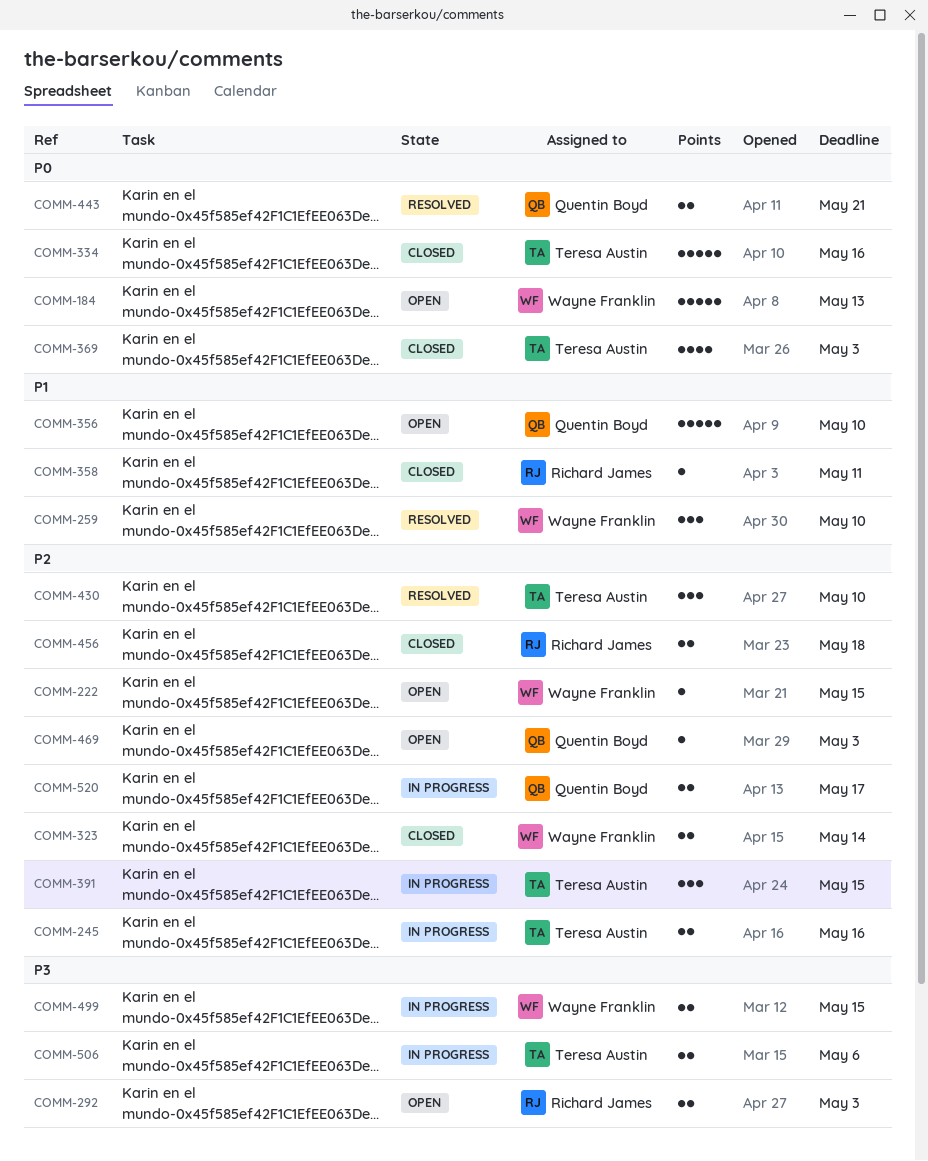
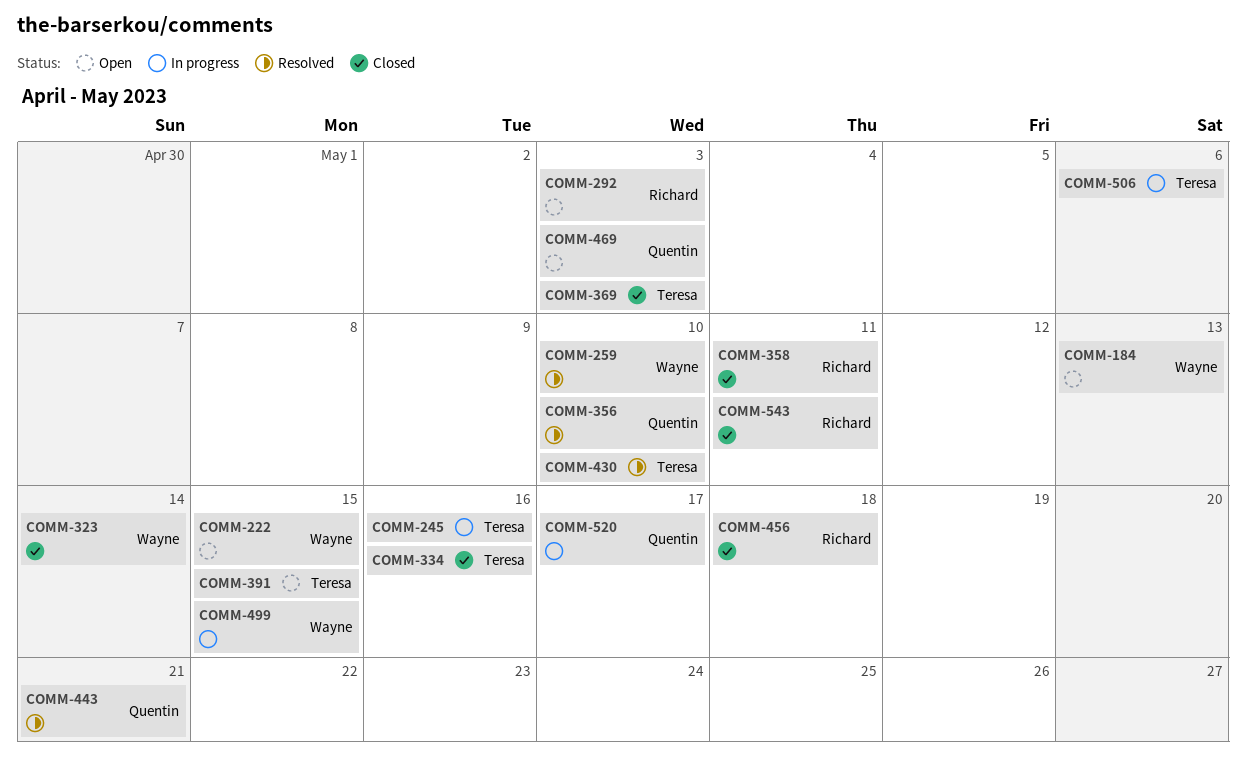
COMM-356, status: Open -> Resolved
COMM-391, status: In progress -> Open
COMM-543: none -> present

